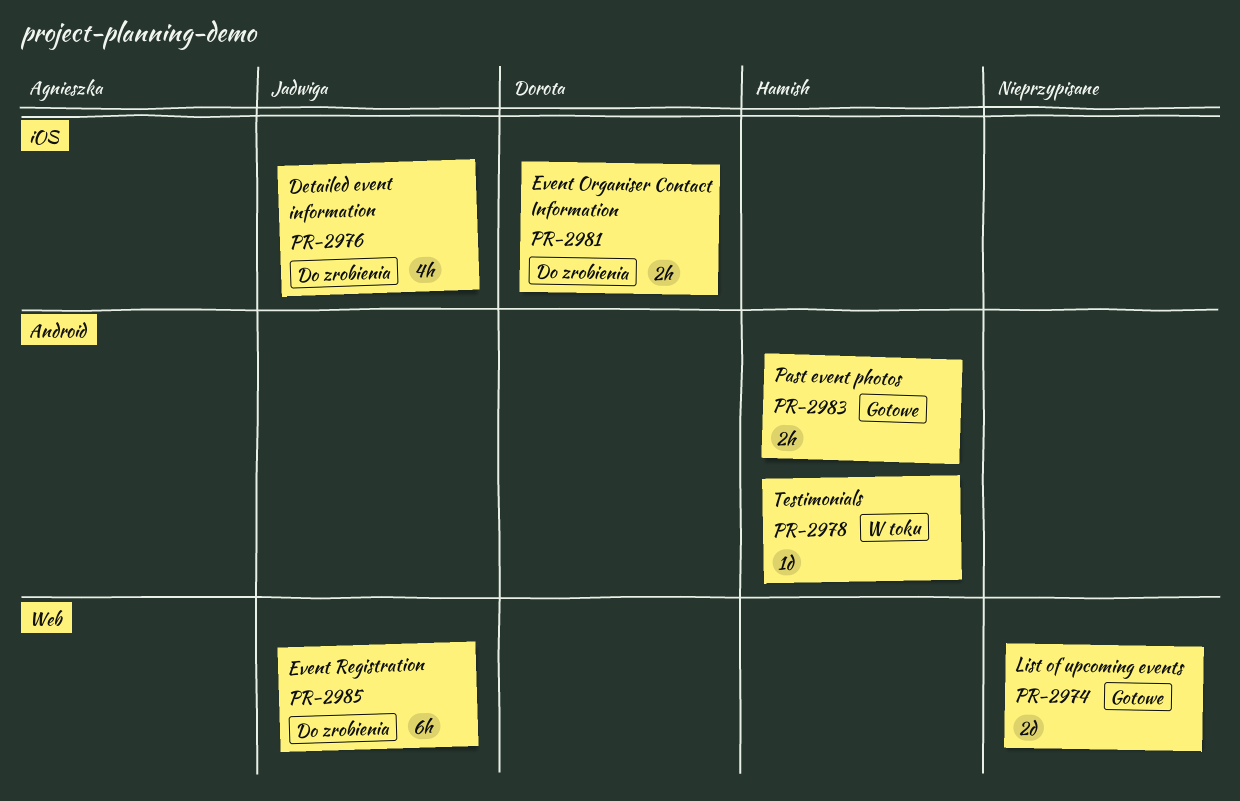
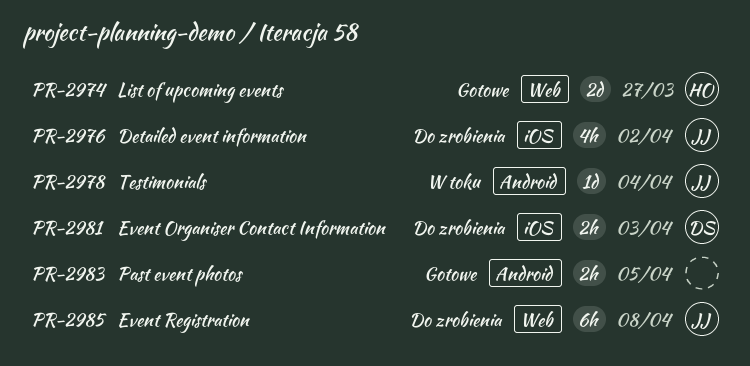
PR-2974, owner: none -> Hamish
PR-2978, owner: Hamish -> Jadwiga
PR-2983, owner: Hamish -> none

